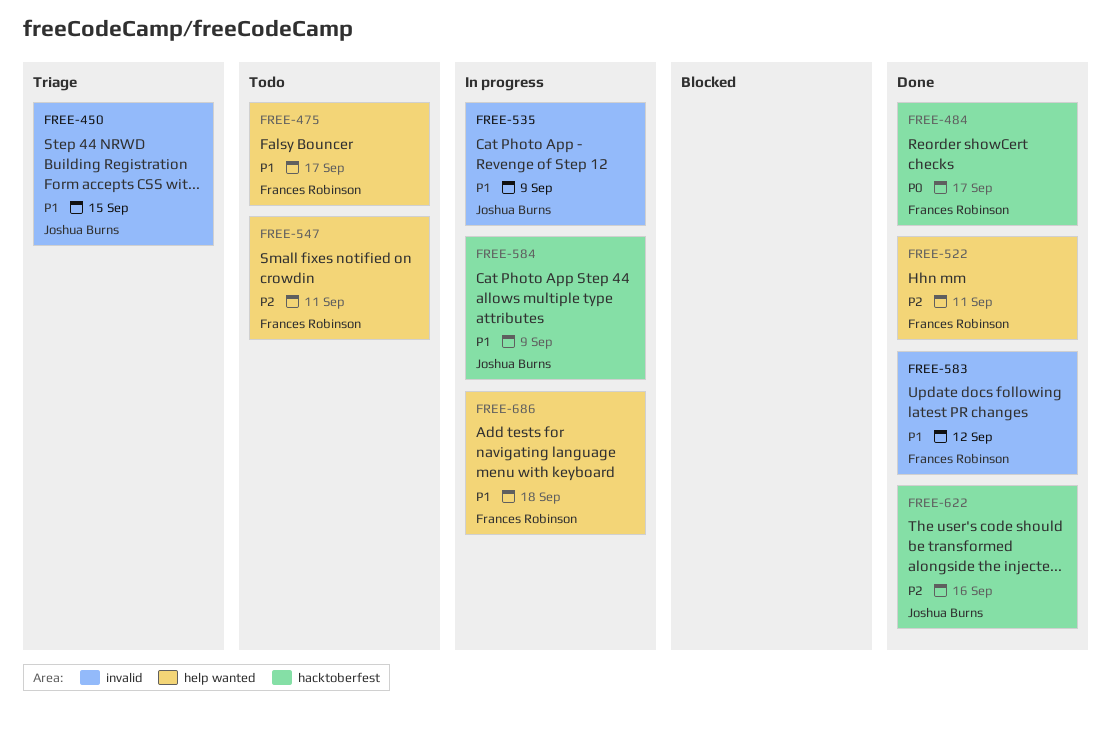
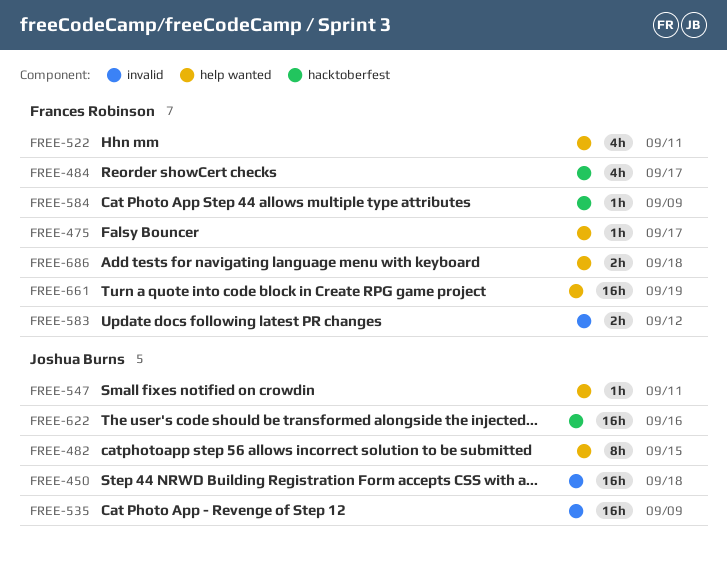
FREE-450, due: Sep 15 -> Sep 18
FREE-482: none -> present
FREE-547, owner: Frances Robinson -> Joshua Burns
FREE-584, owner: Joshua Burns -> Frances Robinson
FREE-661: none -> present

